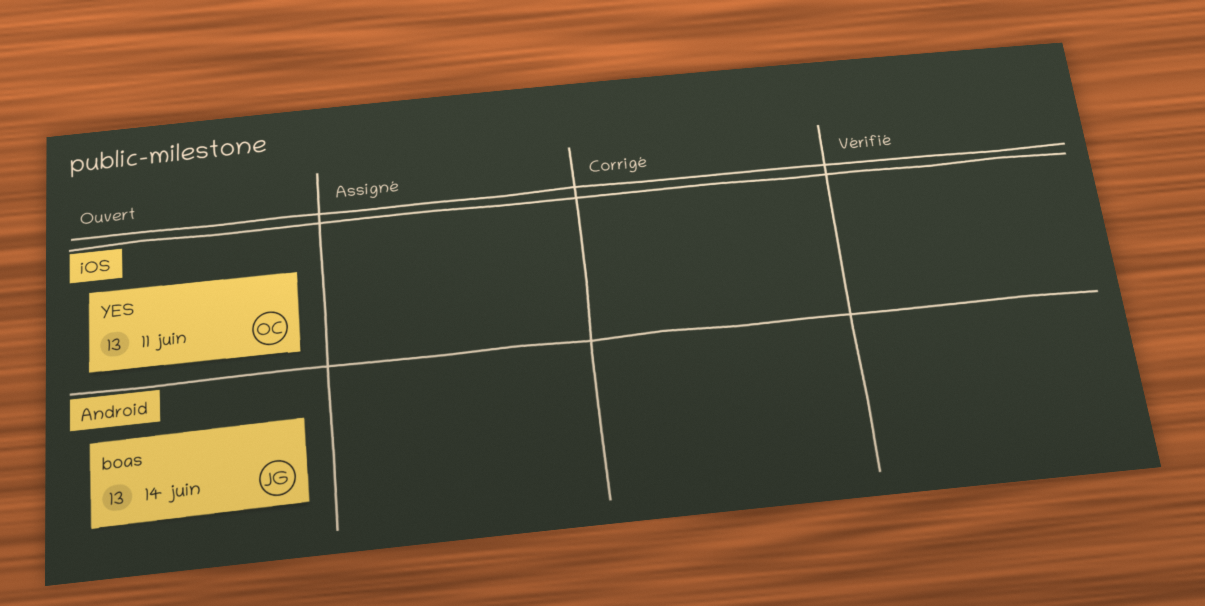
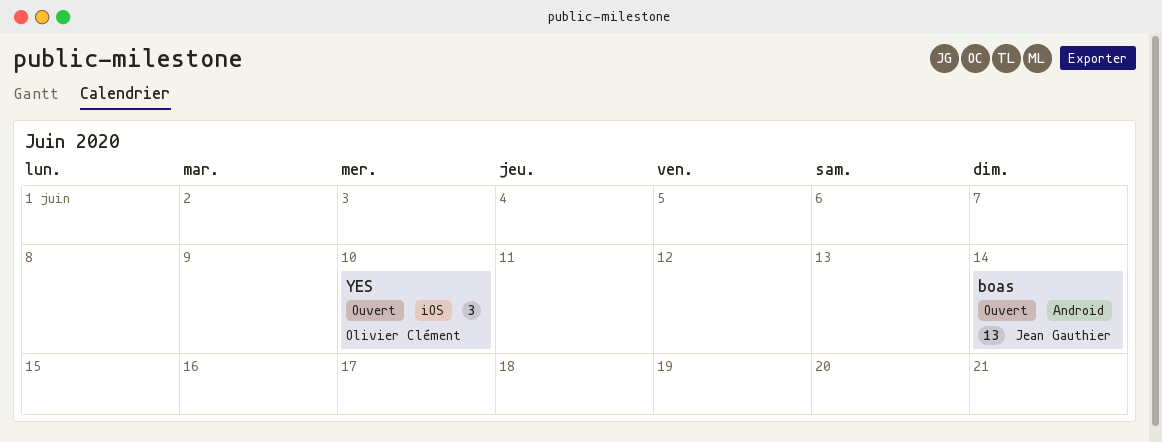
YES, estimate: 13 -> 3
YES, due: Jun 11 -> Jun 10

